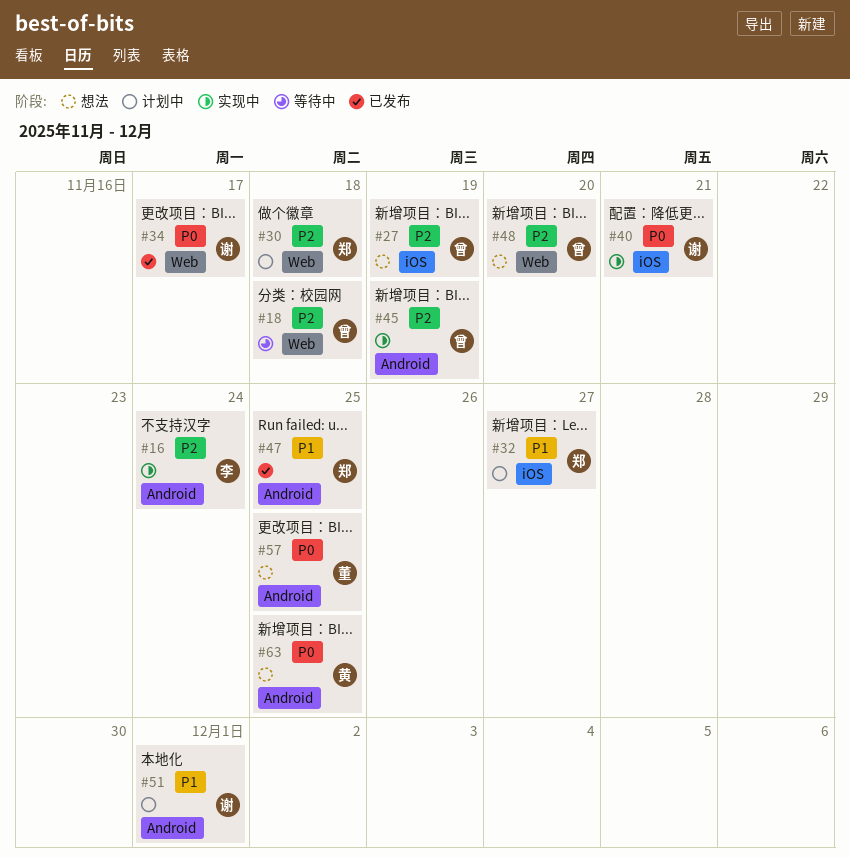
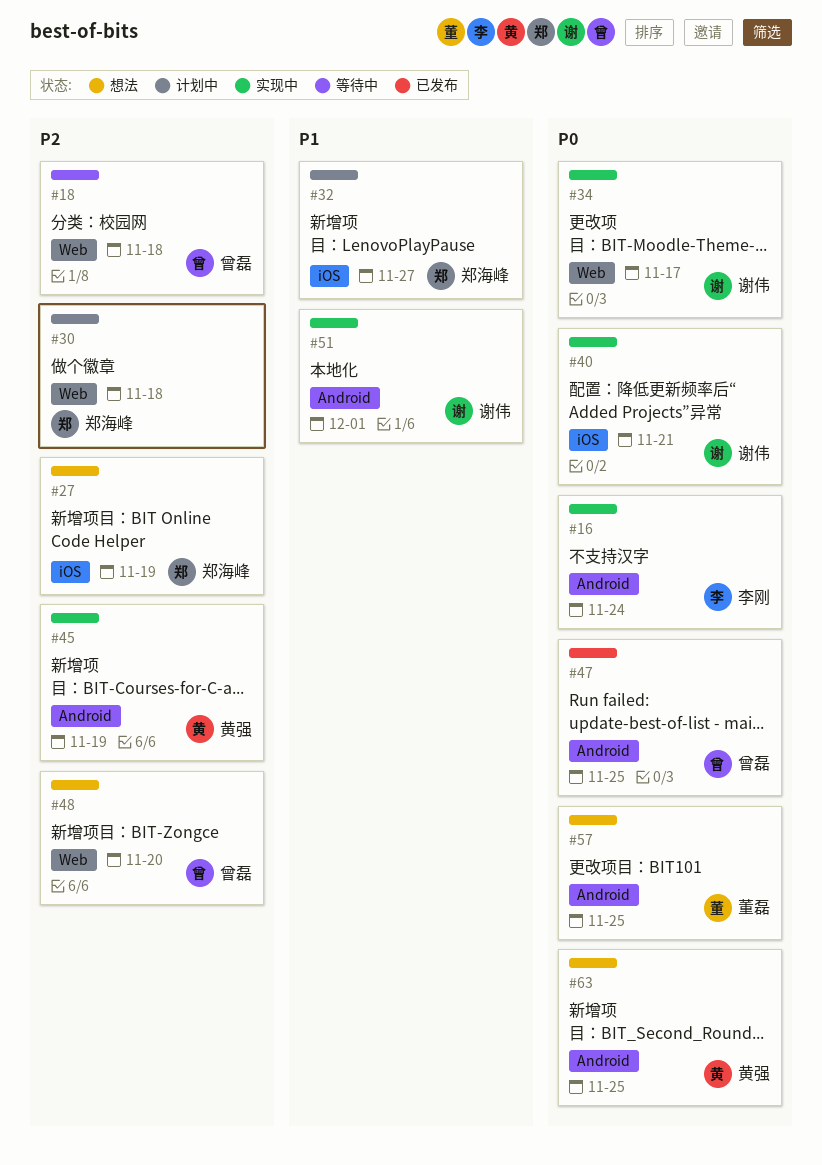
#16, priority: P2 -> P0
#27, owner: 曾磊 -> 郑海峰
#34, status: 已发布 -> 实现中
#45, owner: 曾磊 -> 黄强
#47, owner: 郑海峰 -> 曾磊
#47, priority: P1 -> P0
#51, status: 计划中 -> 实现中

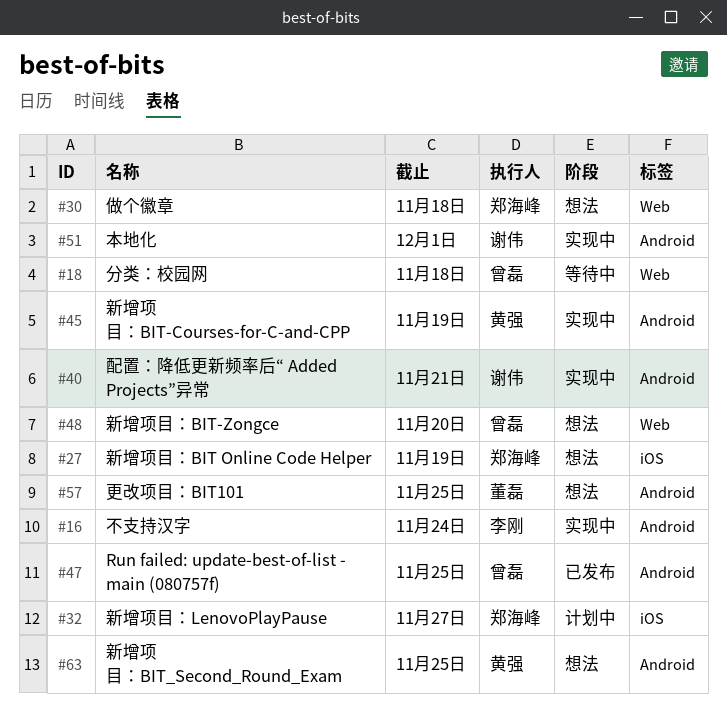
#30, status: 计划中 -> 想法
#34: present -> none
#40, label: iOS -> Android

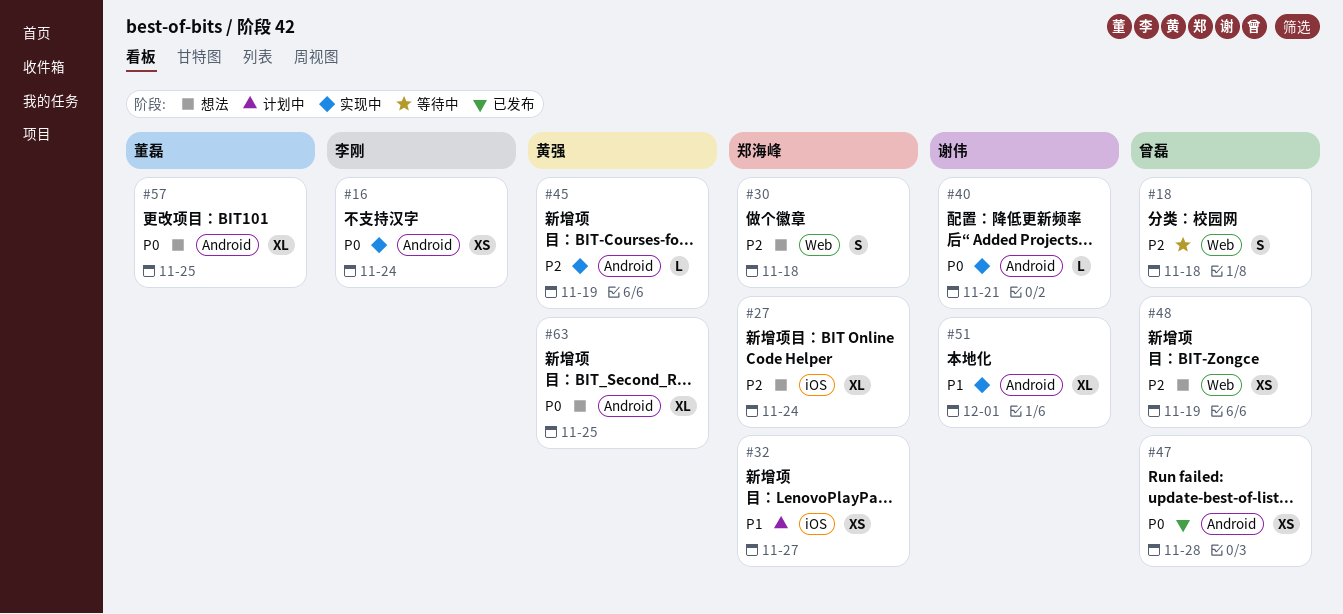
#27, due: Nov 19 -> Nov 24
#47, due: Nov 25 -> Nov 28
#48, due: Nov 20 -> Nov 19

